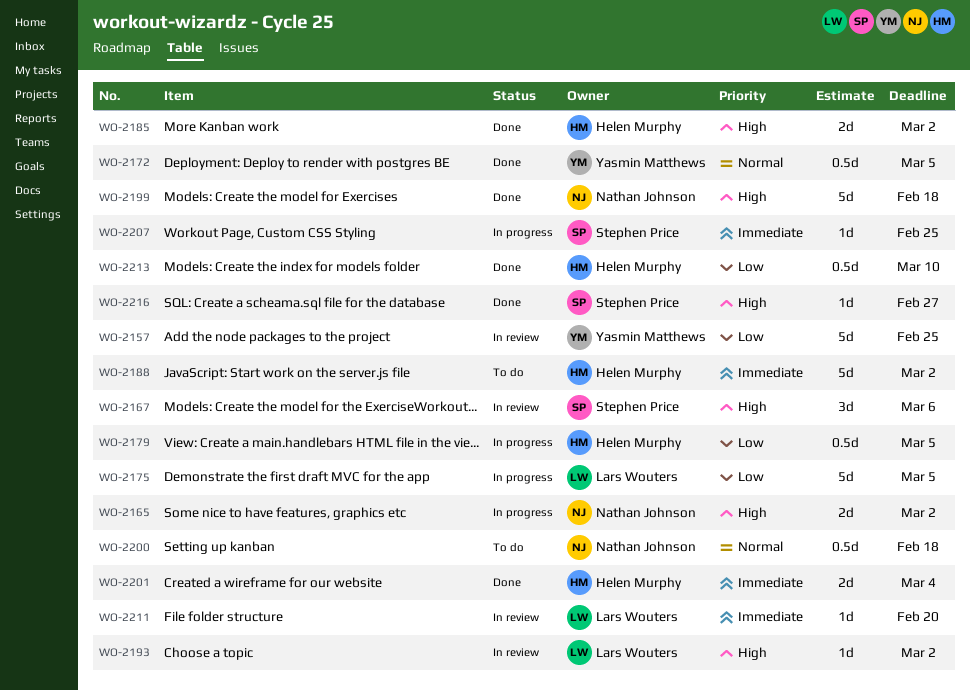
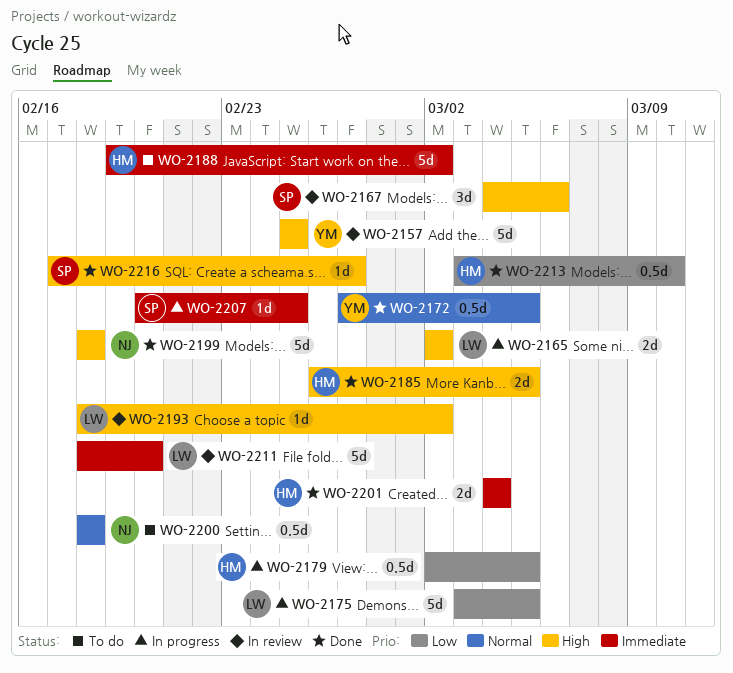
WO-2157, priority: Low -> High
WO-2165, owner: Nathan Johnson -> Lars Wouters
WO-2185, due: Mar 2 -> Mar 5
WO-2211, estimate: 1d -> 5d

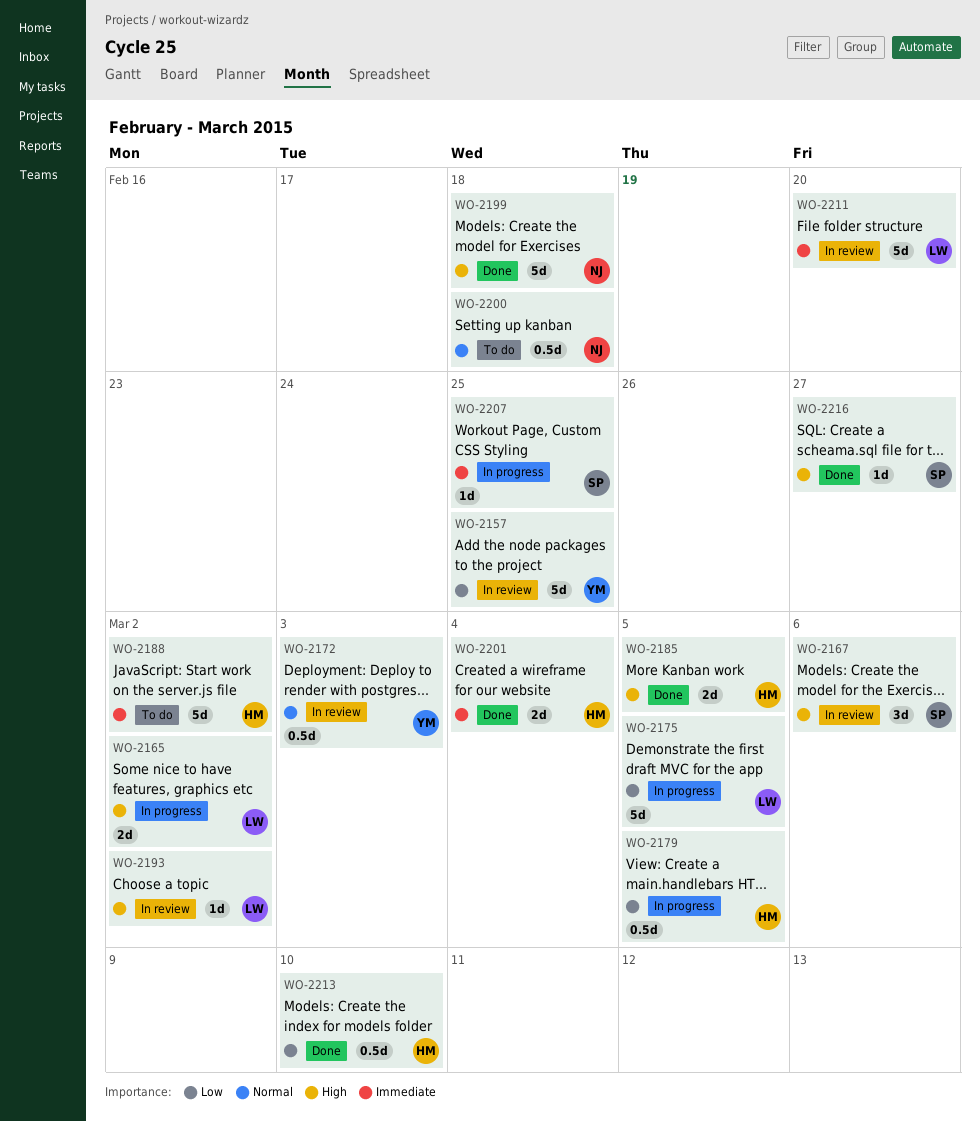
WO-2157, priority: High -> Low
WO-2172, status: Done -> In review
WO-2172, due: Mar 5 -> Mar 3

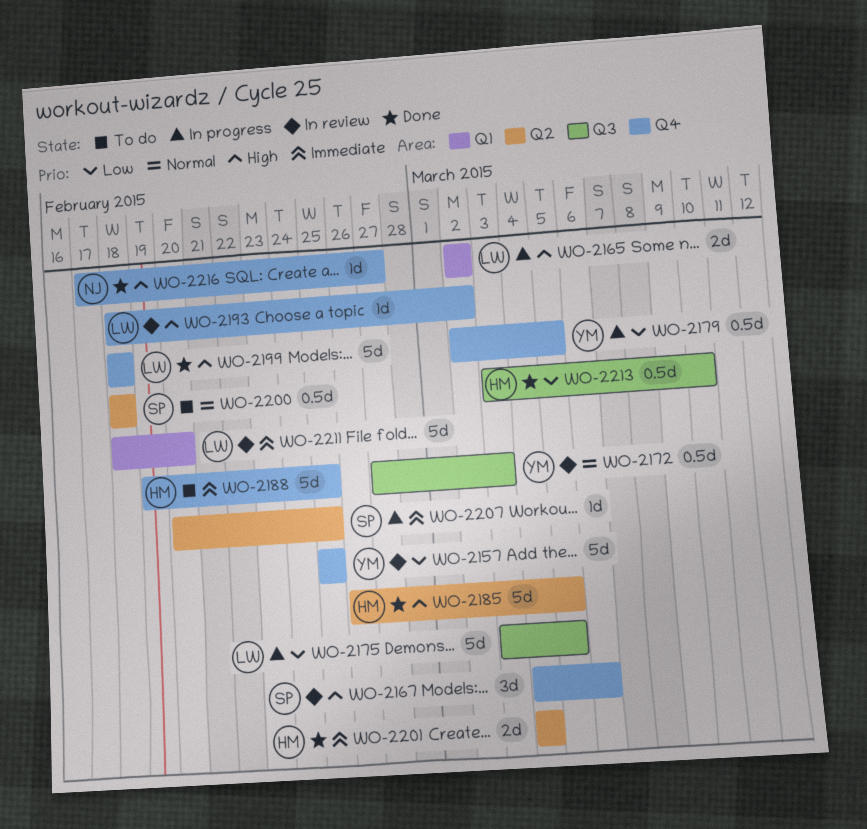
WO-2179, owner: HM -> YM
WO-2185, estimate: 2d -> 5d
WO-2188, due: Mar 2 -> Feb 25
WO-2199, owner: NJ -> LW
WO-2200, owner: NJ -> SP
WO-2216, owner: SP -> NJ

